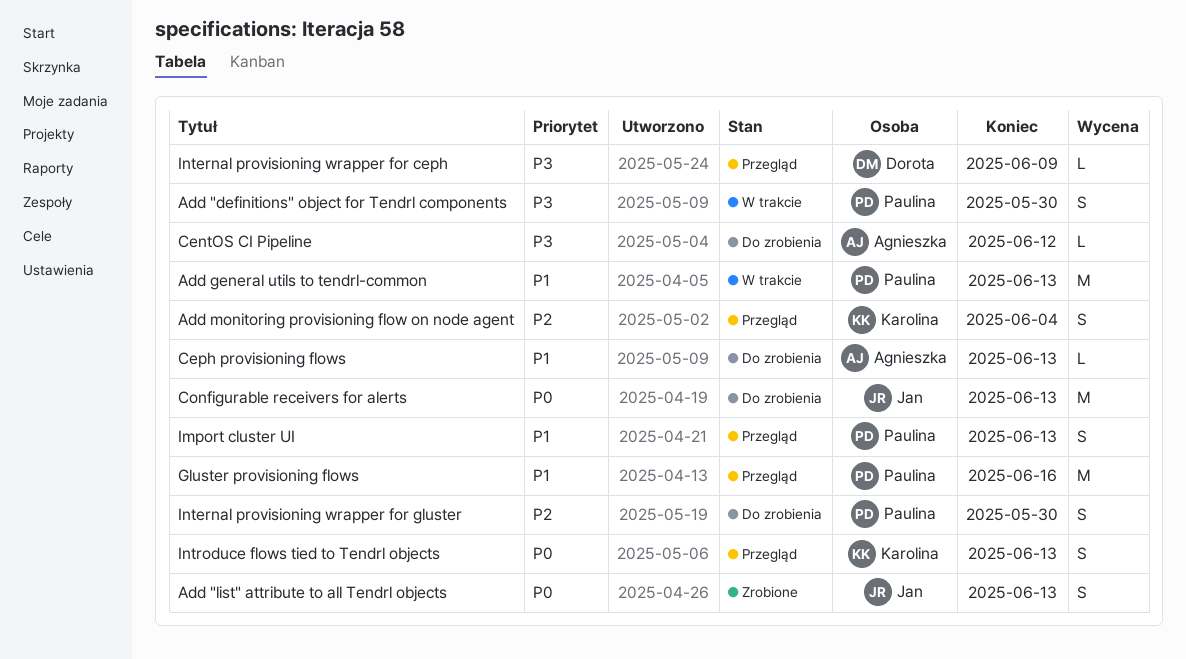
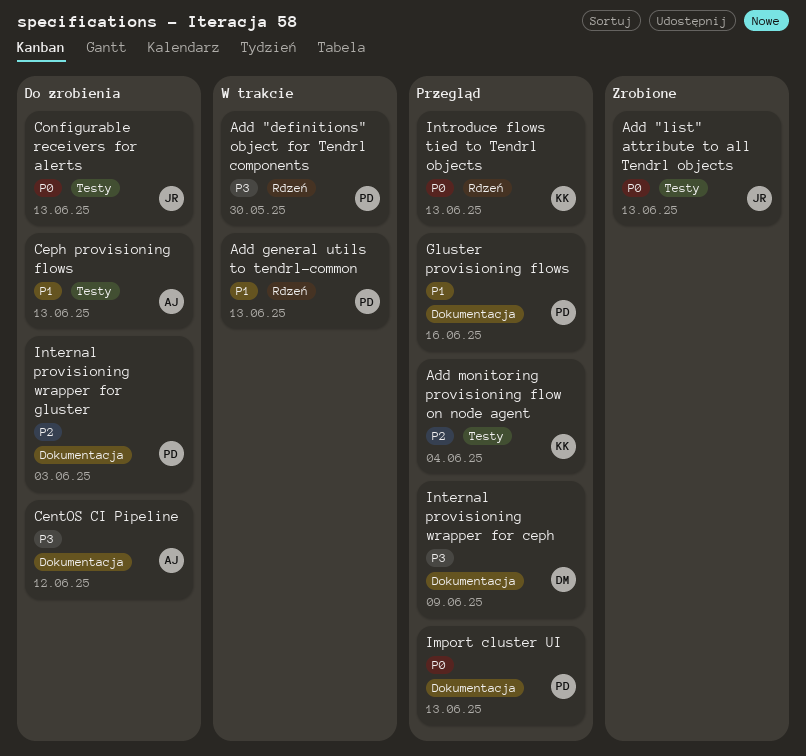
Import cluster UI, priority: P1 -> P0
Internal provisioning wrapper for gluster, due: May 30 -> Jun 3

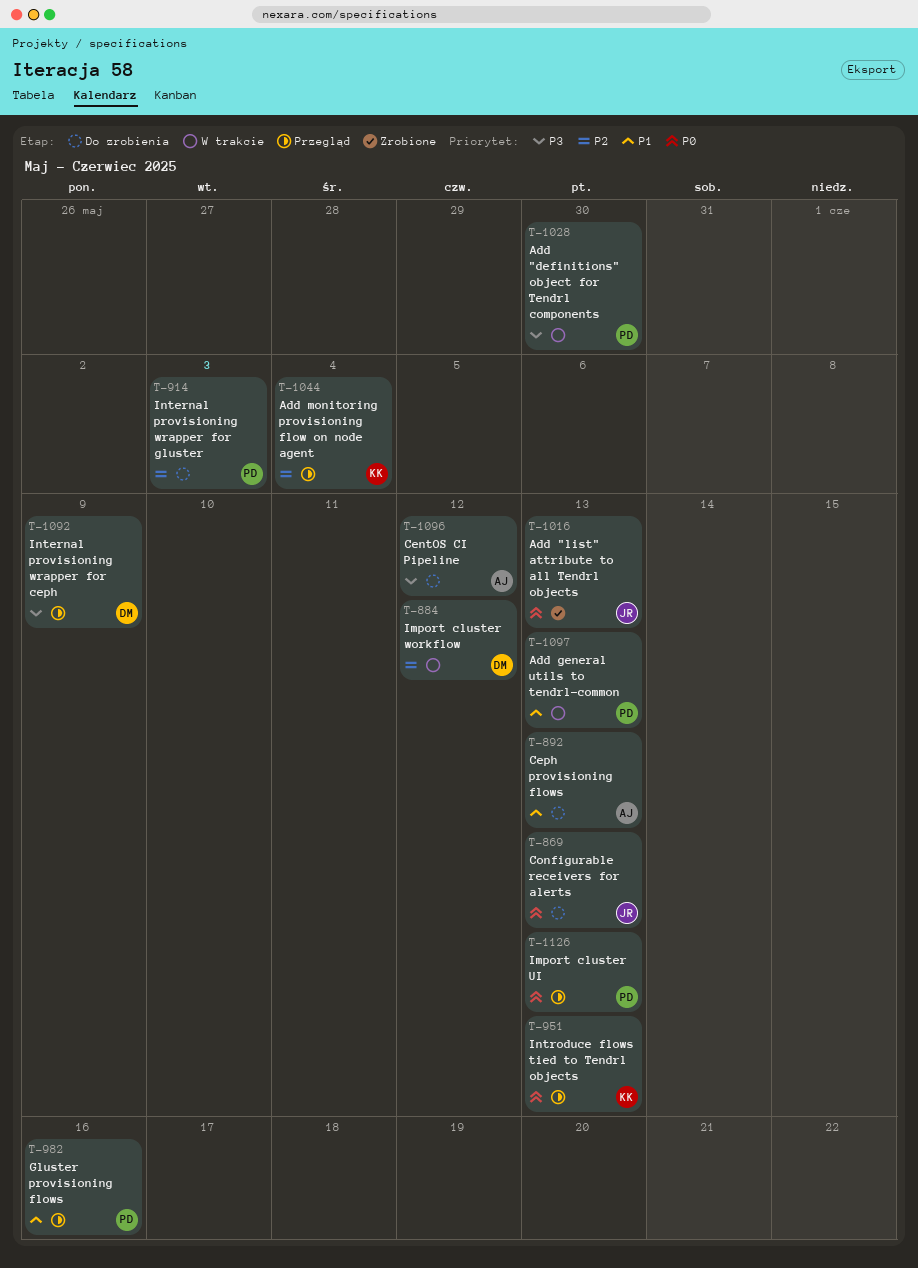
Import cluster workflow: none -> present

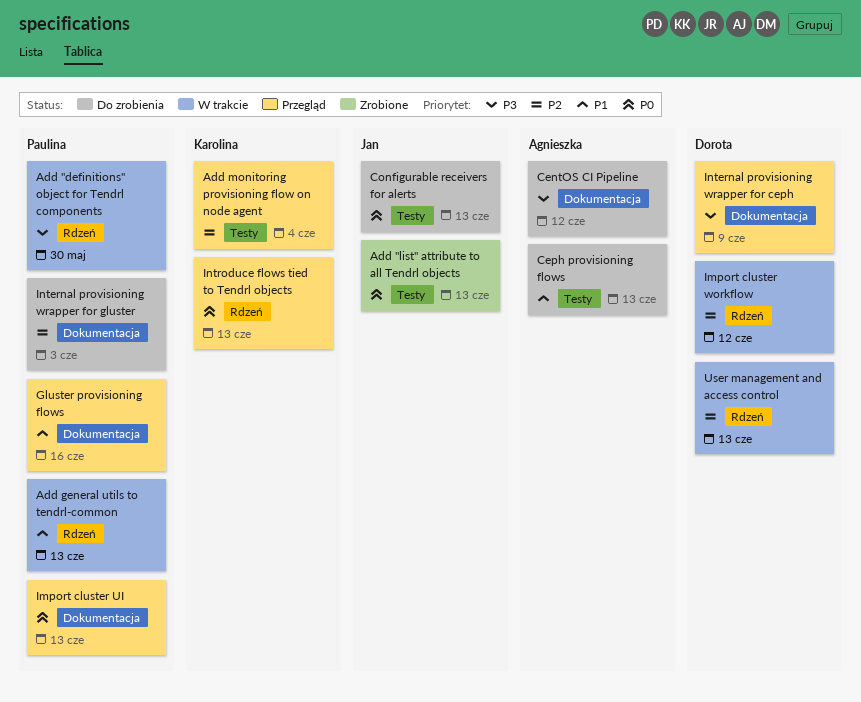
User management and access control: none -> present

